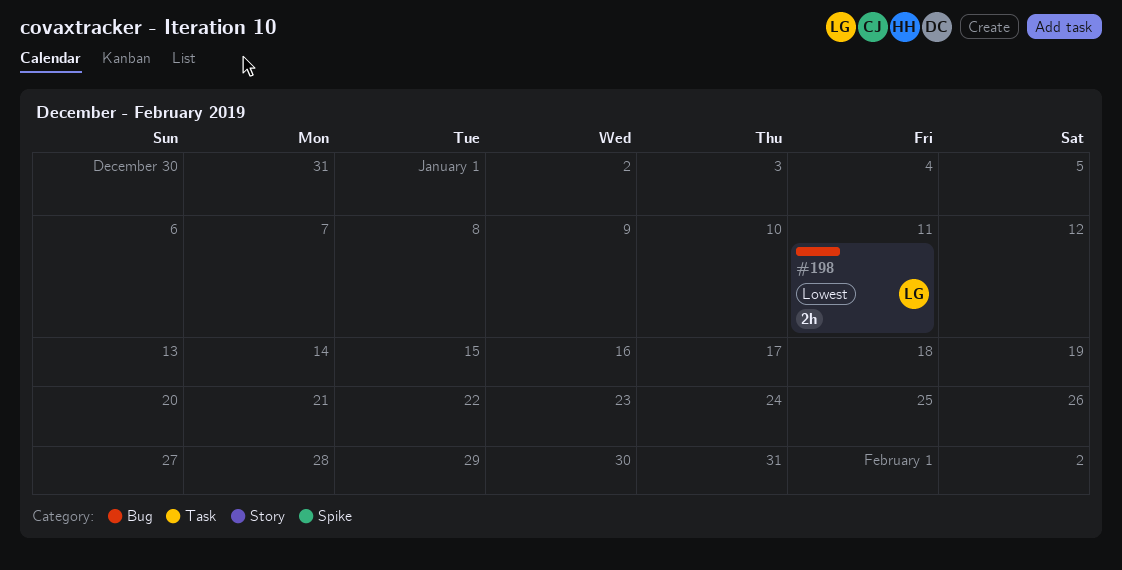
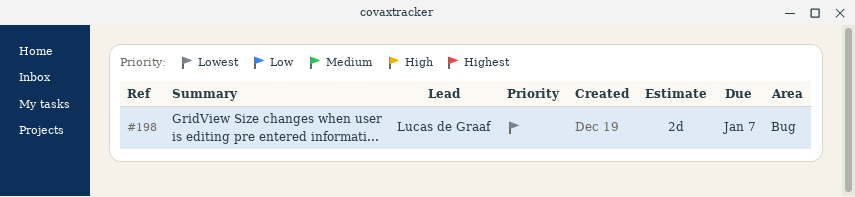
#198, estimate: 2h -> 2d
#198, due: Jan 11 -> Jan 7

